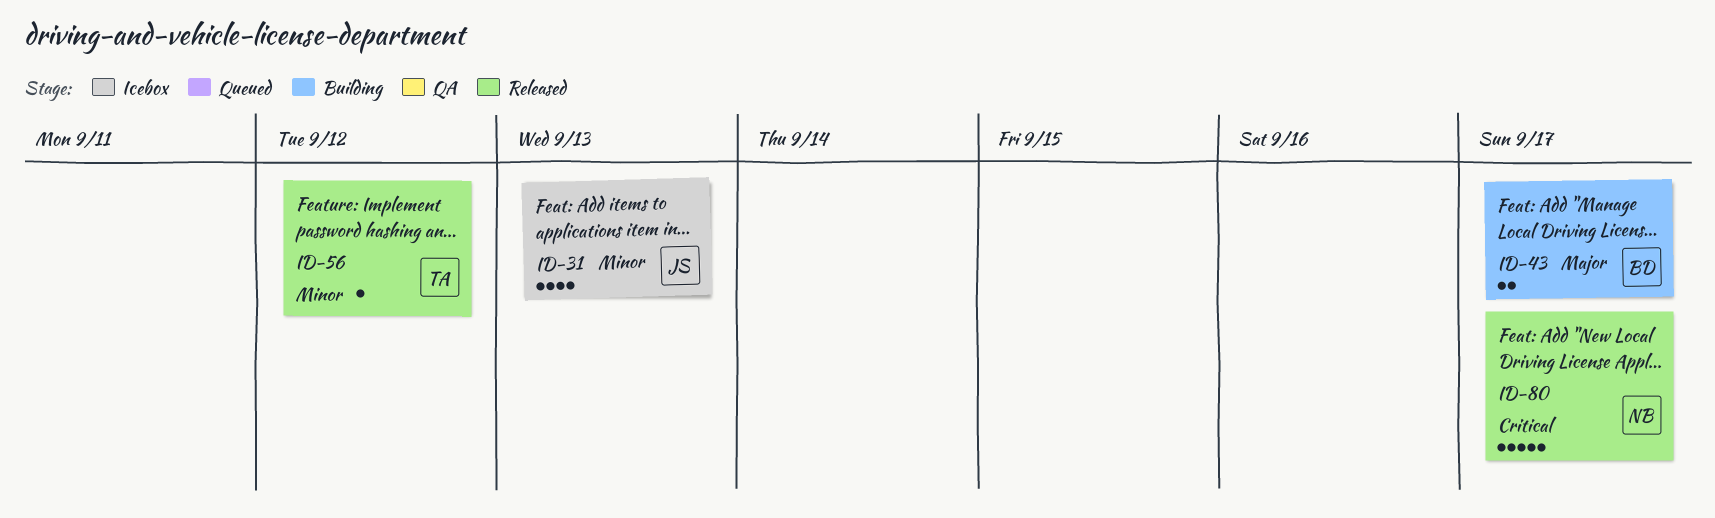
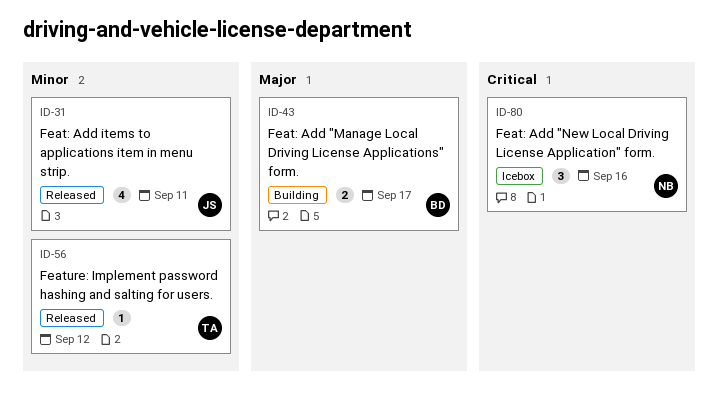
ID-31, status: Icebox -> Released
ID-31, due: Sep 13 -> Sep 11
ID-80, status: Released -> Icebox
ID-80, estimate: 5 -> 3
ID-80, due: Sep 17 -> Sep 16

